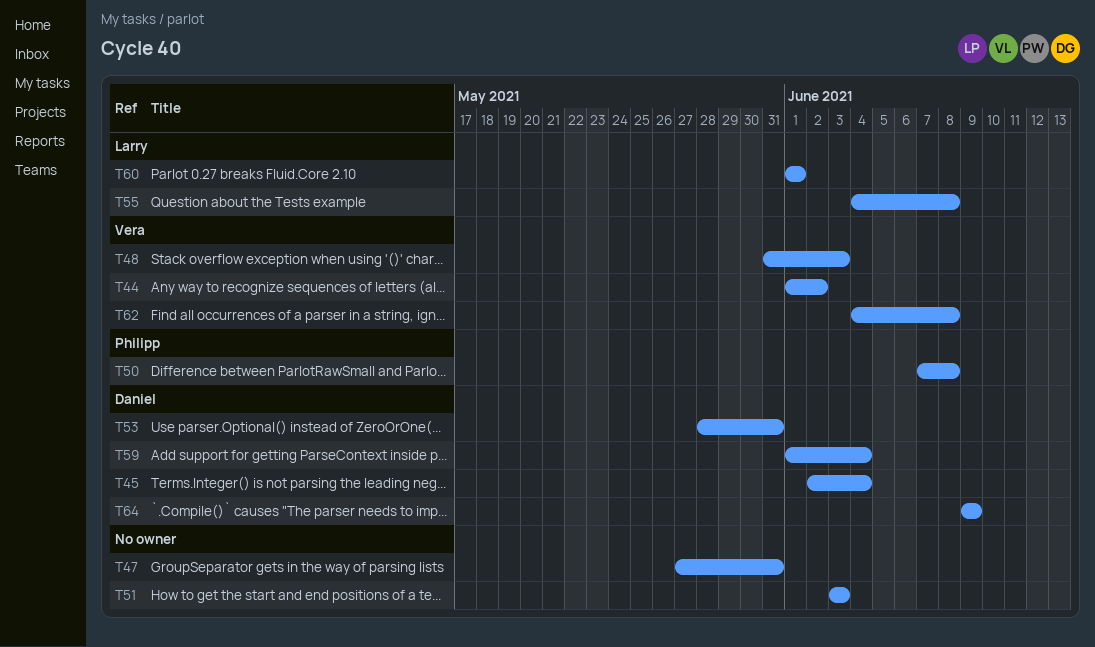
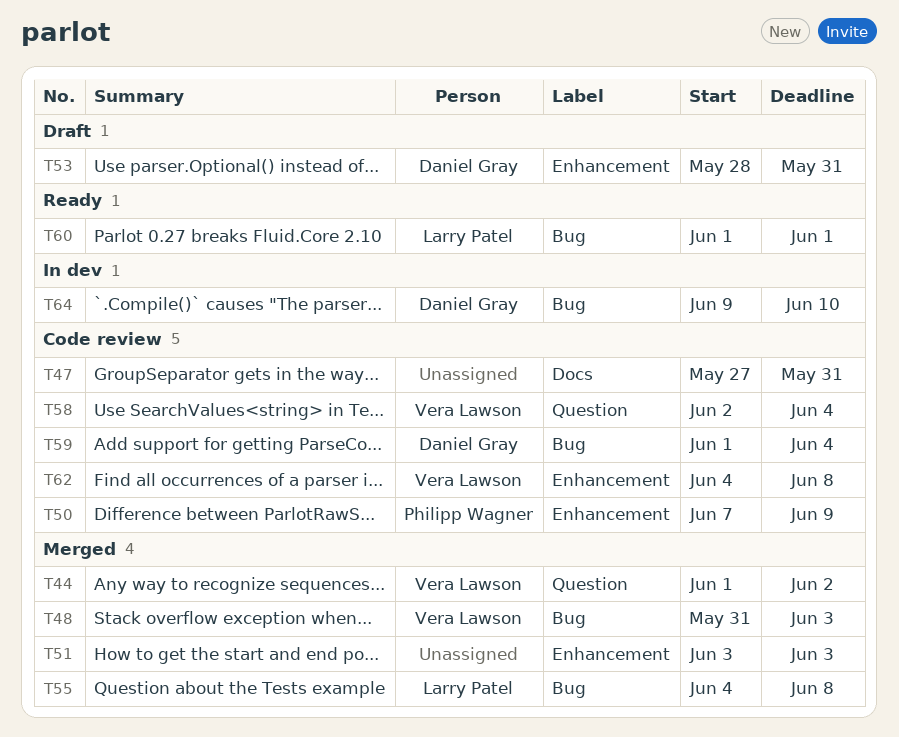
T45: present -> none
T50, due: Jun 8 -> Jun 9
T58: none -> present
T64, due: Jun 9 -> Jun 10

